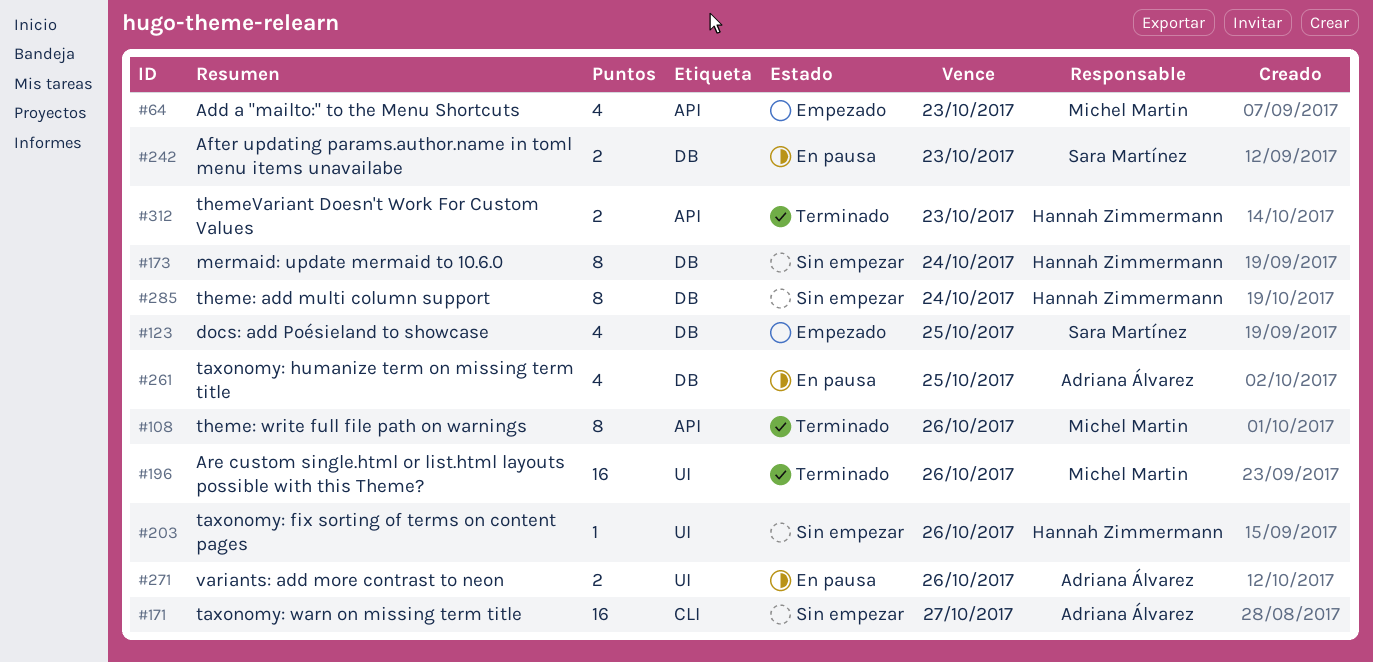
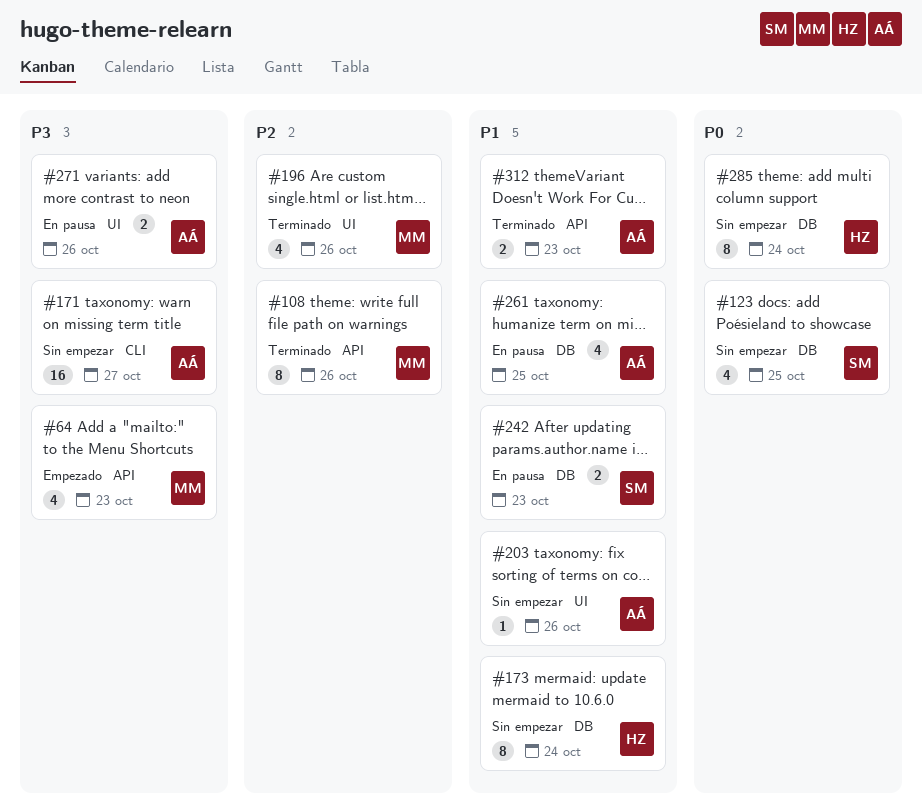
#123, status: Empezado -> Sin empezar
#196, estimate: 16 -> 4
#203, owner: Hannah Zimmermann -> Adriana Álvarez
#312, owner: Hannah Zimmermann -> Adriana Álvarez

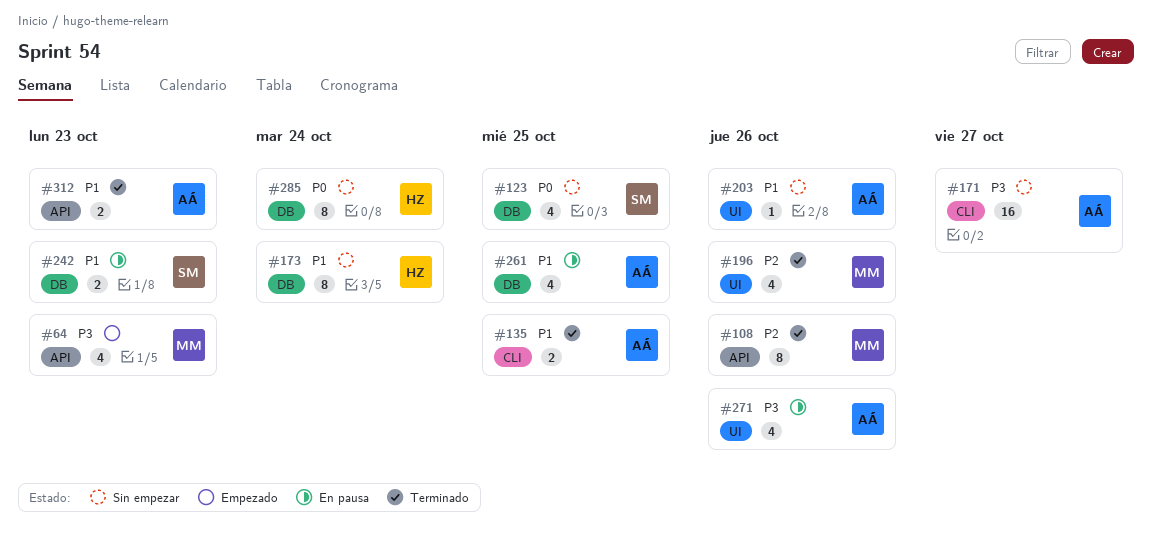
#135: none -> present
#271, estimate: 2 -> 4

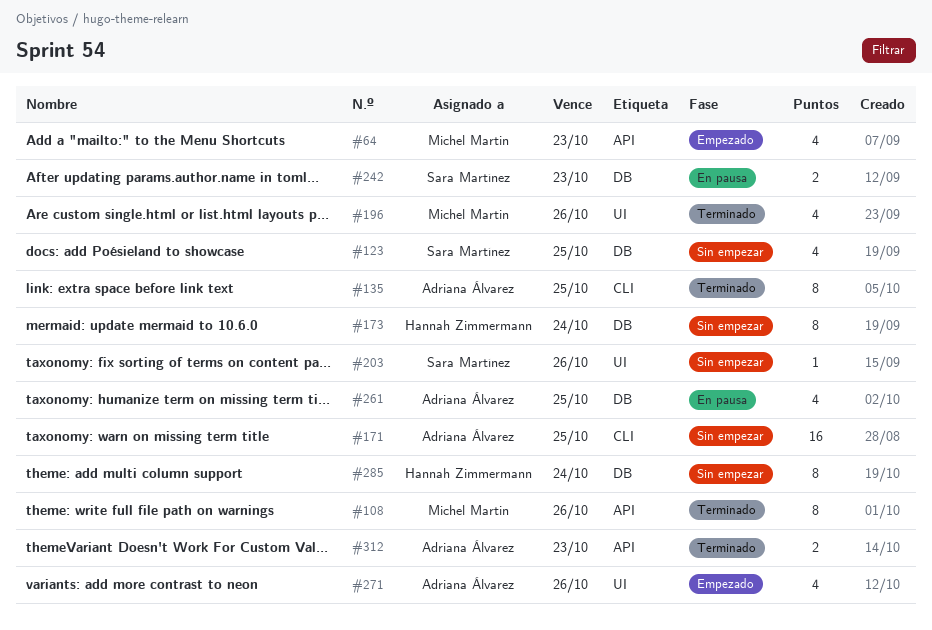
#135, estimate: 2 -> 8
#171, due: Oct 27 -> Oct 25
#203, owner: Adriana Álvarez -> Sara Martínez
#271, status: En pausa -> Empezado

